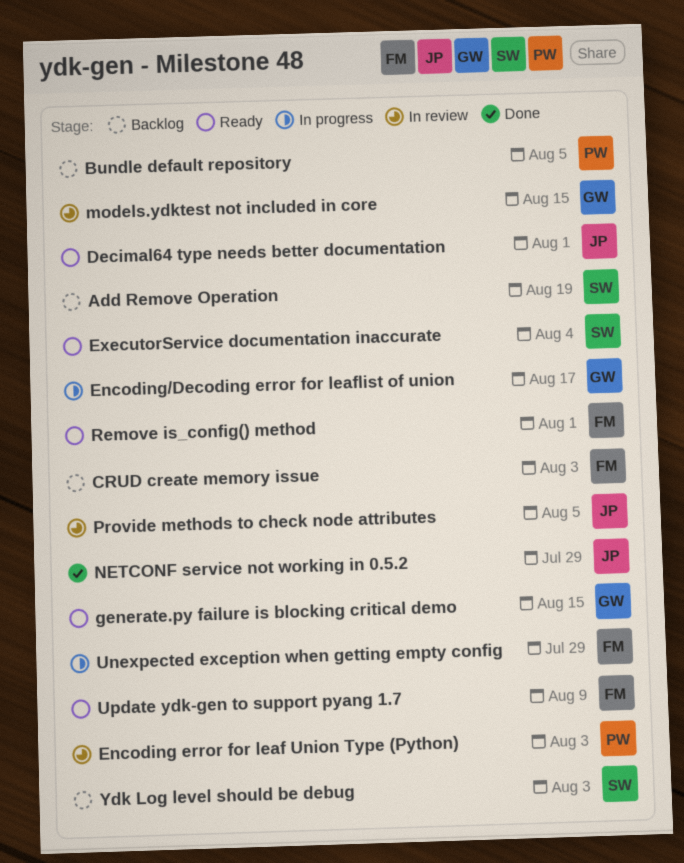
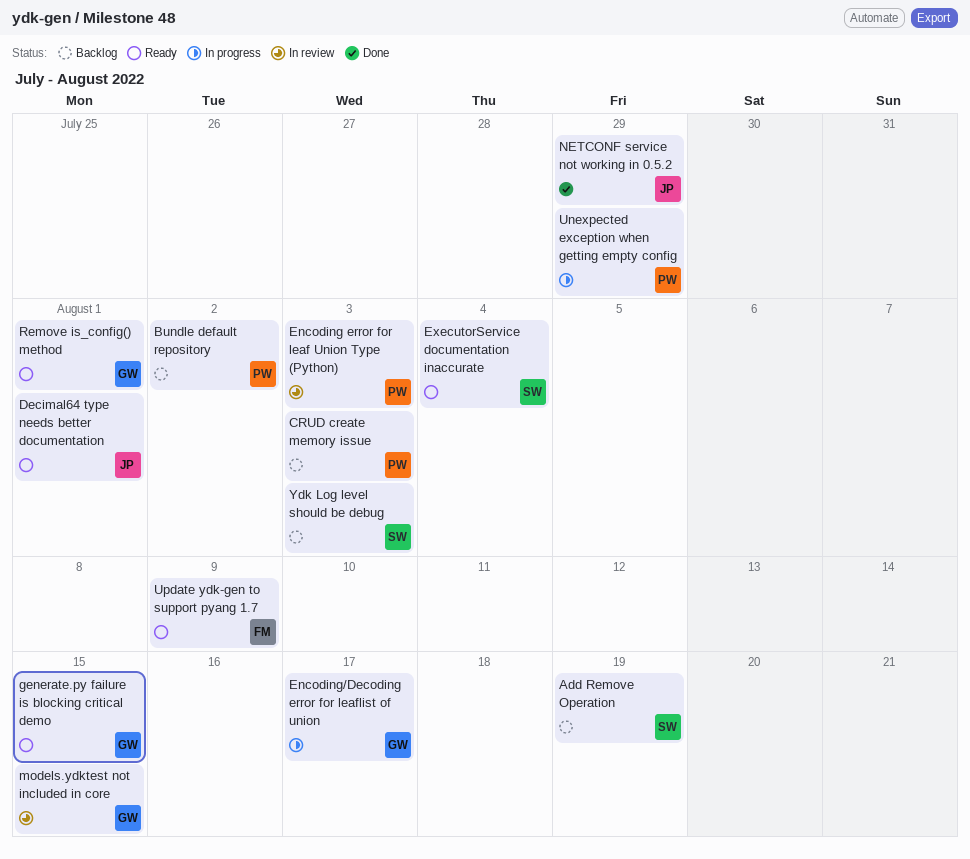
Bundle default repository, due: Aug 5 -> Aug 2
CRUD create memory issue, owner: FM -> PW
Provide methods to check node attributes: present -> none
Remove is_config() method, owner: FM -> GW
Unexpected exception when getting empty config, owner: FM -> PW

